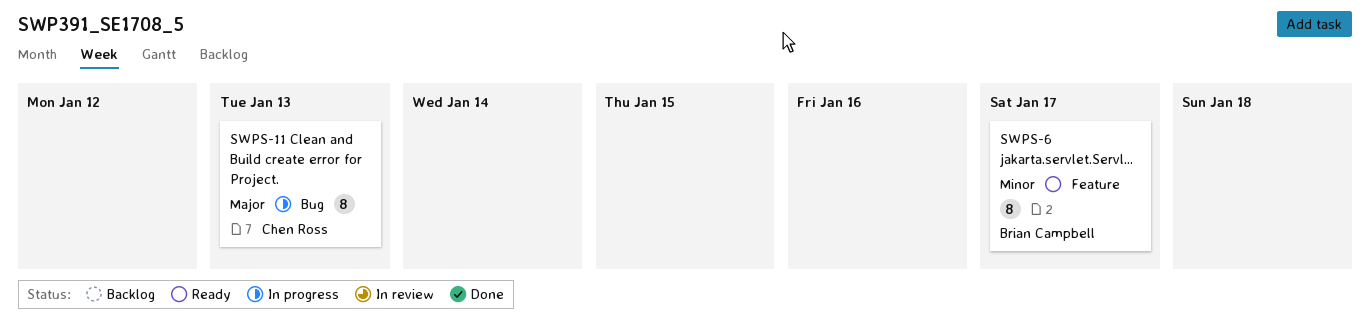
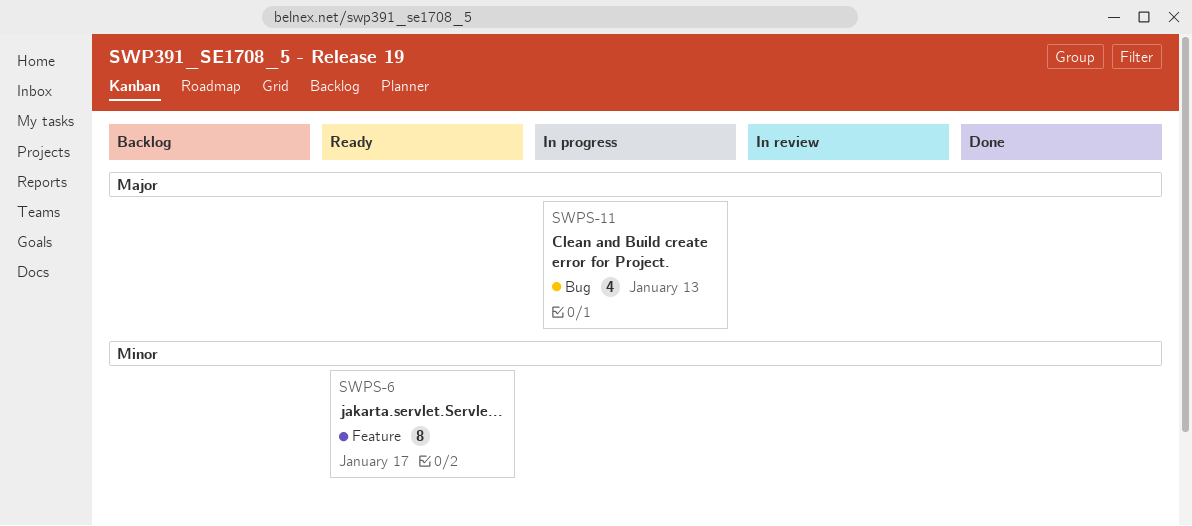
SWPS-11, estimate: 8 -> 4

